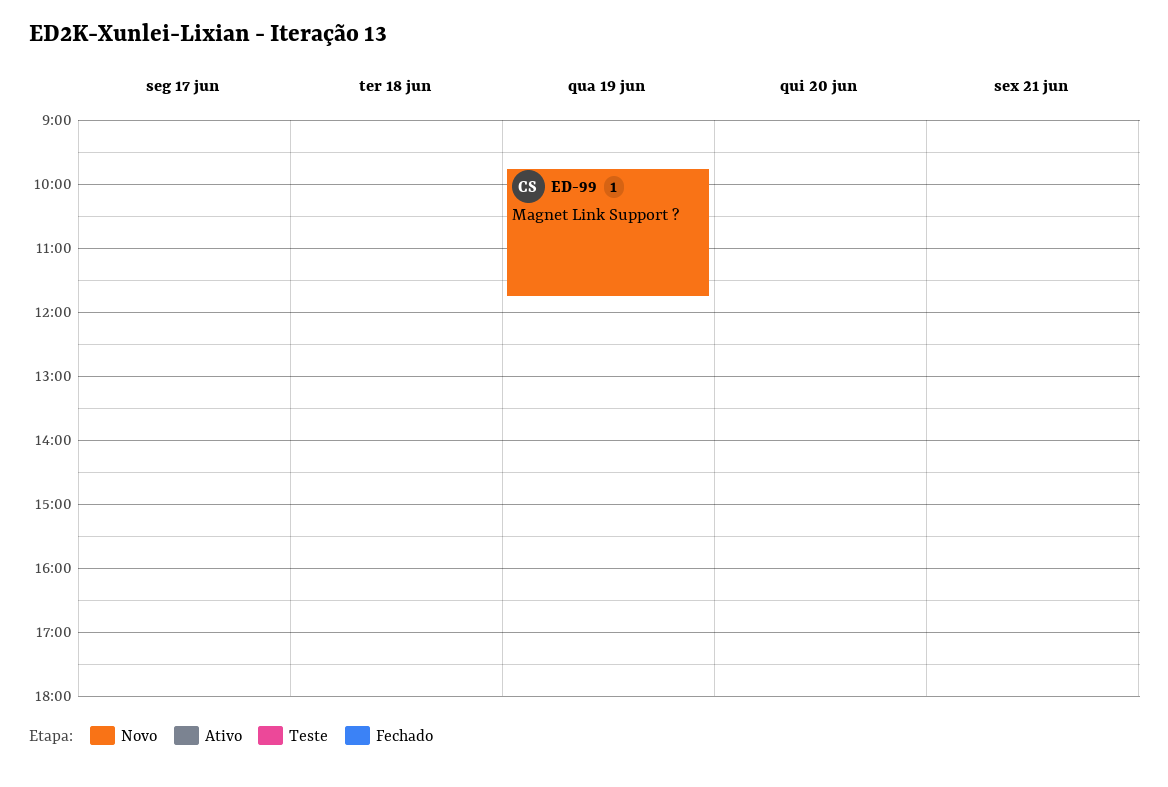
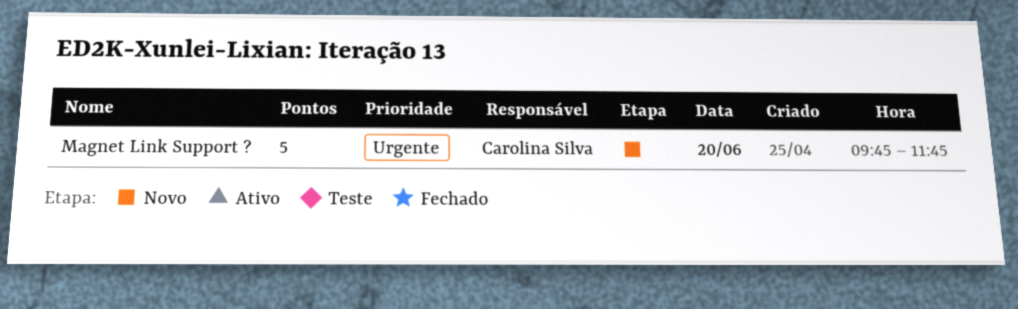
Magnet Link Support ?, estimate: 1 -> 5
Magnet Link Support ?, day: Jun 19 -> Jun 20

